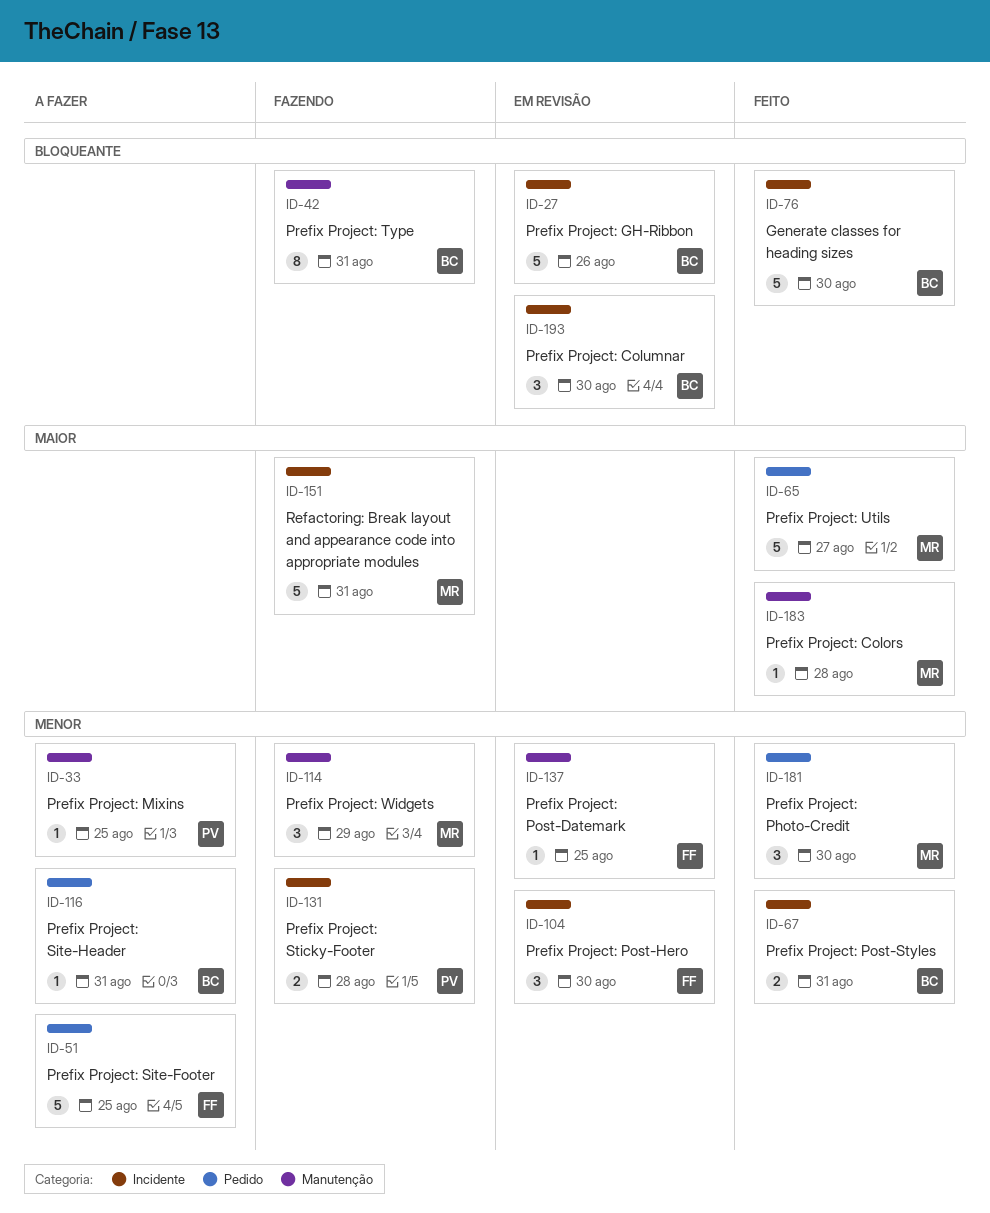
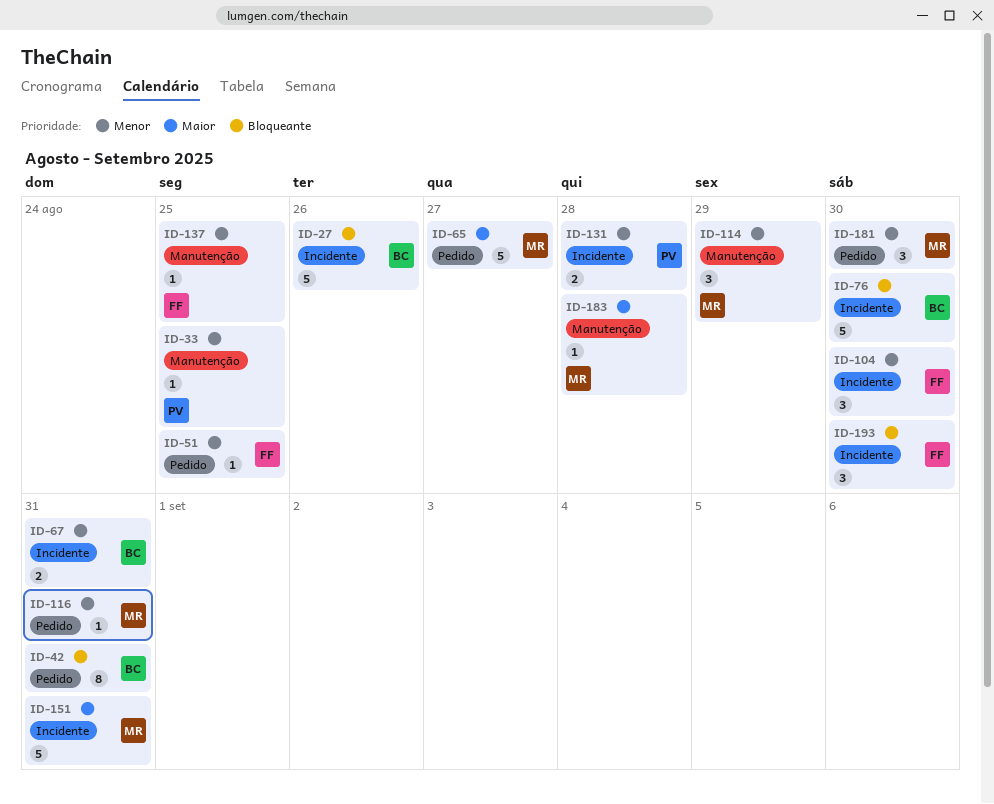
ID-42, label: Manutenção -> Pedido
ID-51, estimate: 5 -> 1
ID-116, owner: BC -> MR
ID-193, owner: BC -> FF

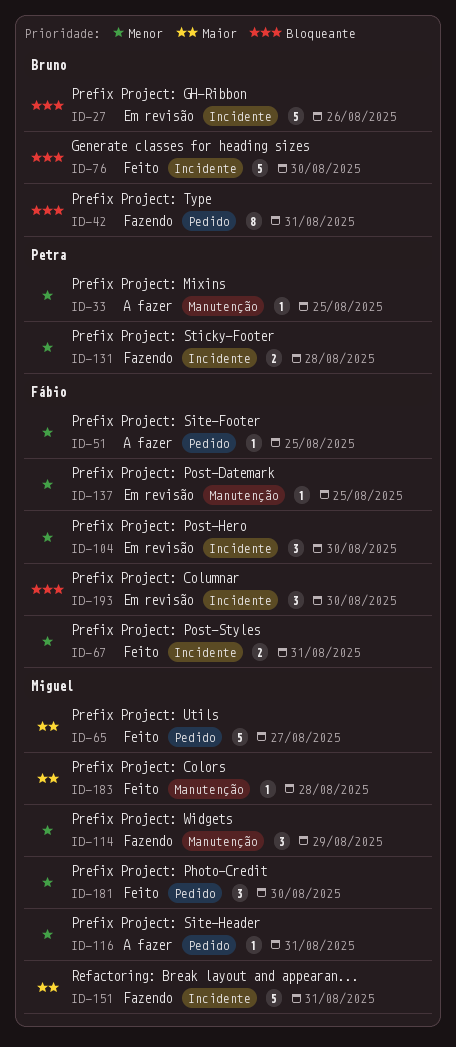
ID-67, owner: Bruno -> Fábio

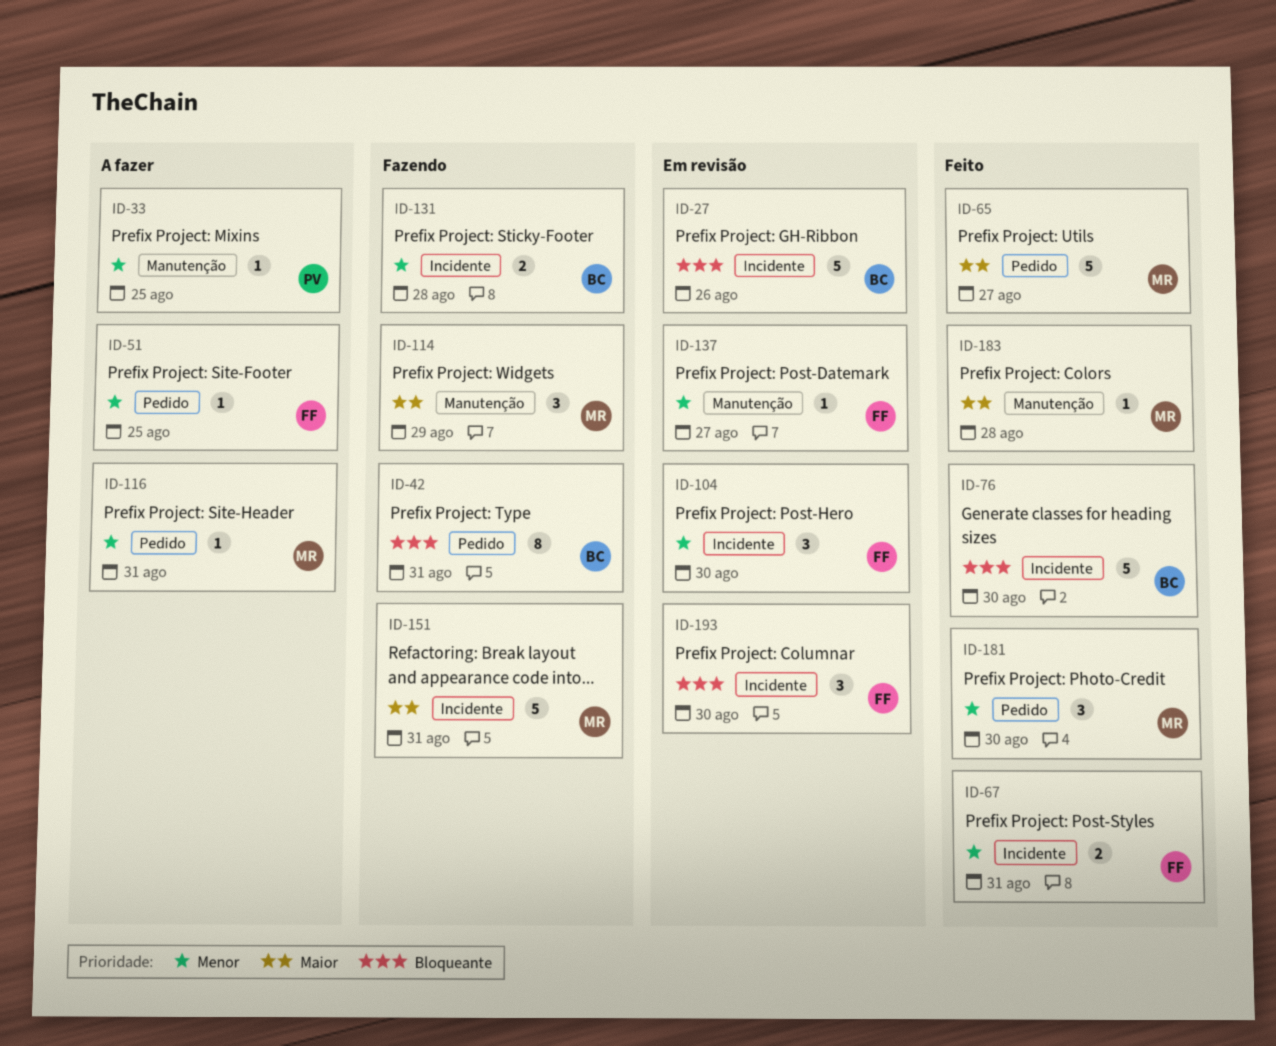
ID-114, priority: Menor -> Maior
ID-131, owner: Petra -> Bruno
ID-137, due: Aug 25 -> Aug 27

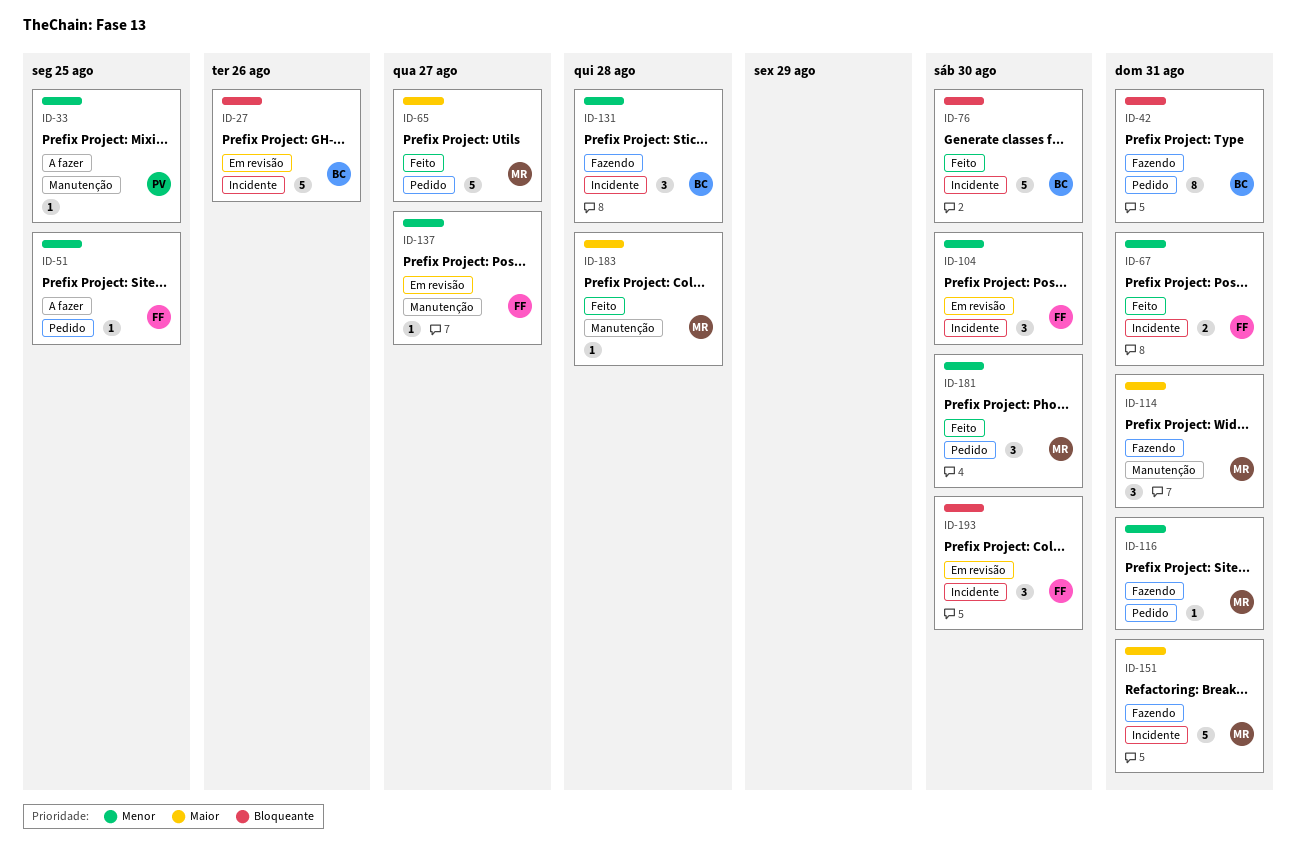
ID-114, due: Aug 29 -> Aug 31
ID-116, status: A fazer -> Fazendo
ID-131, estimate: 2 -> 3

